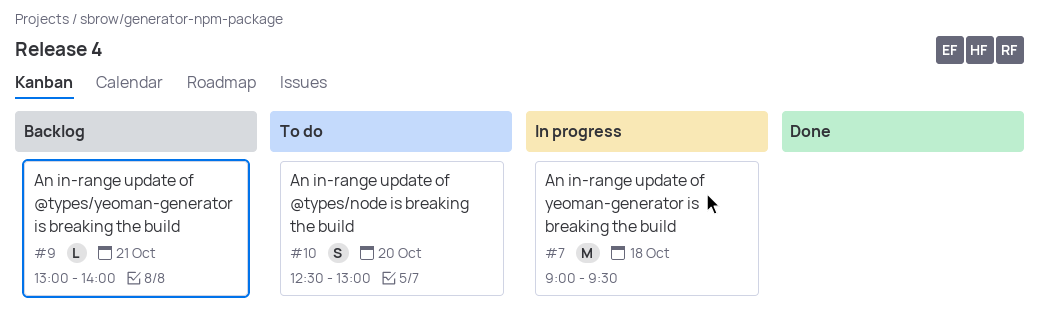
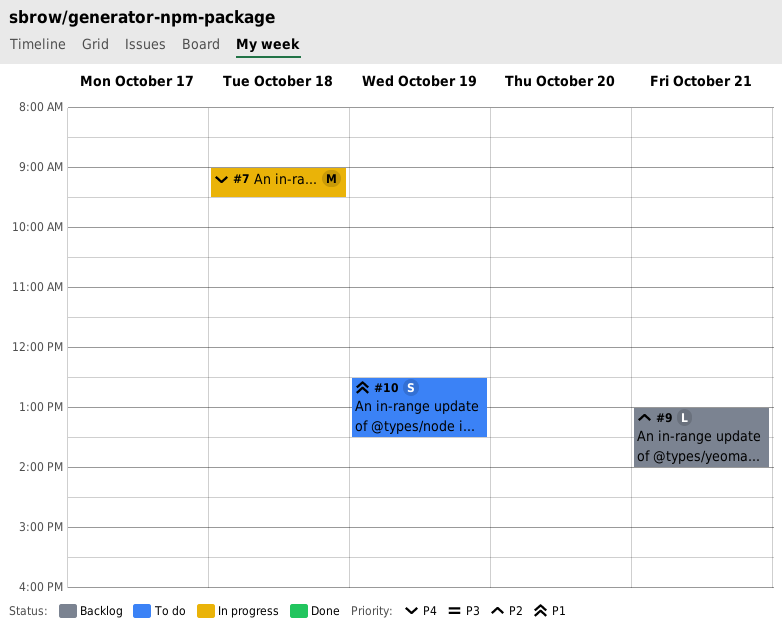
#10, day: Oct 20 -> Oct 19
#10, ends: 13:00 -> 13:30

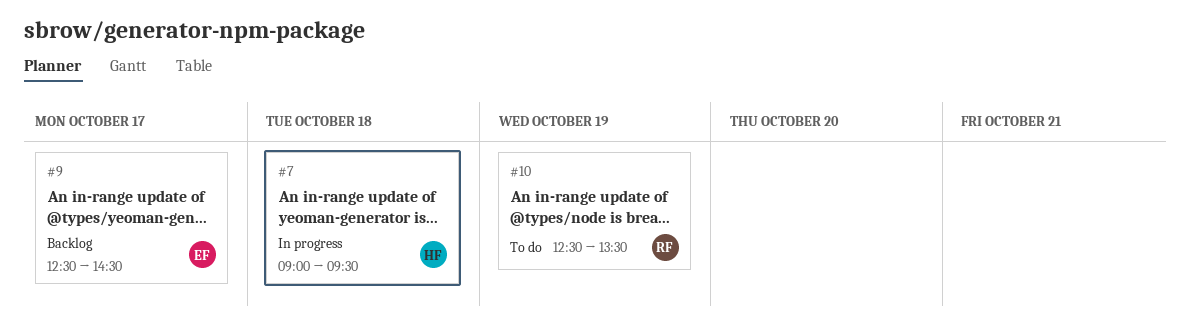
#9, day: Oct 21 -> Oct 17
#9, begins: 13:00 -> 12:30
#9, ends: 14:00 -> 14:30

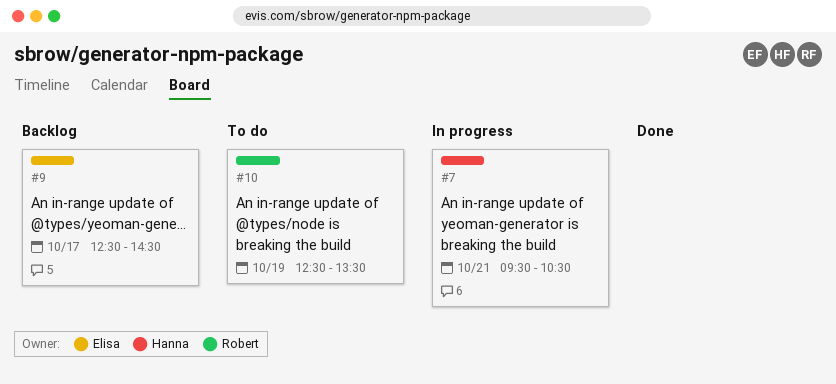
#7, day: Oct 18 -> Oct 21
#7, begins: 09:00 -> 09:30
#7, ends: 09:30 -> 10:30

